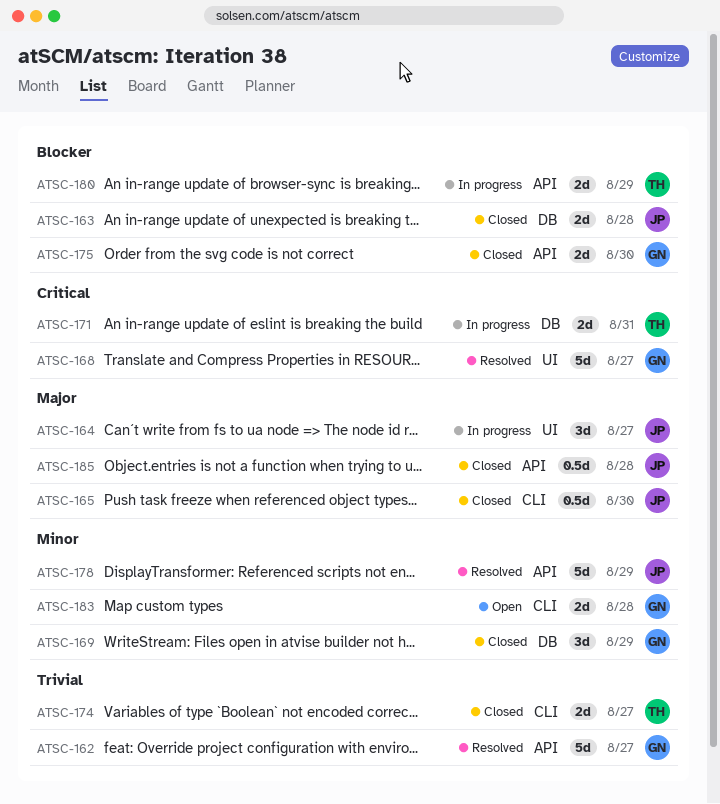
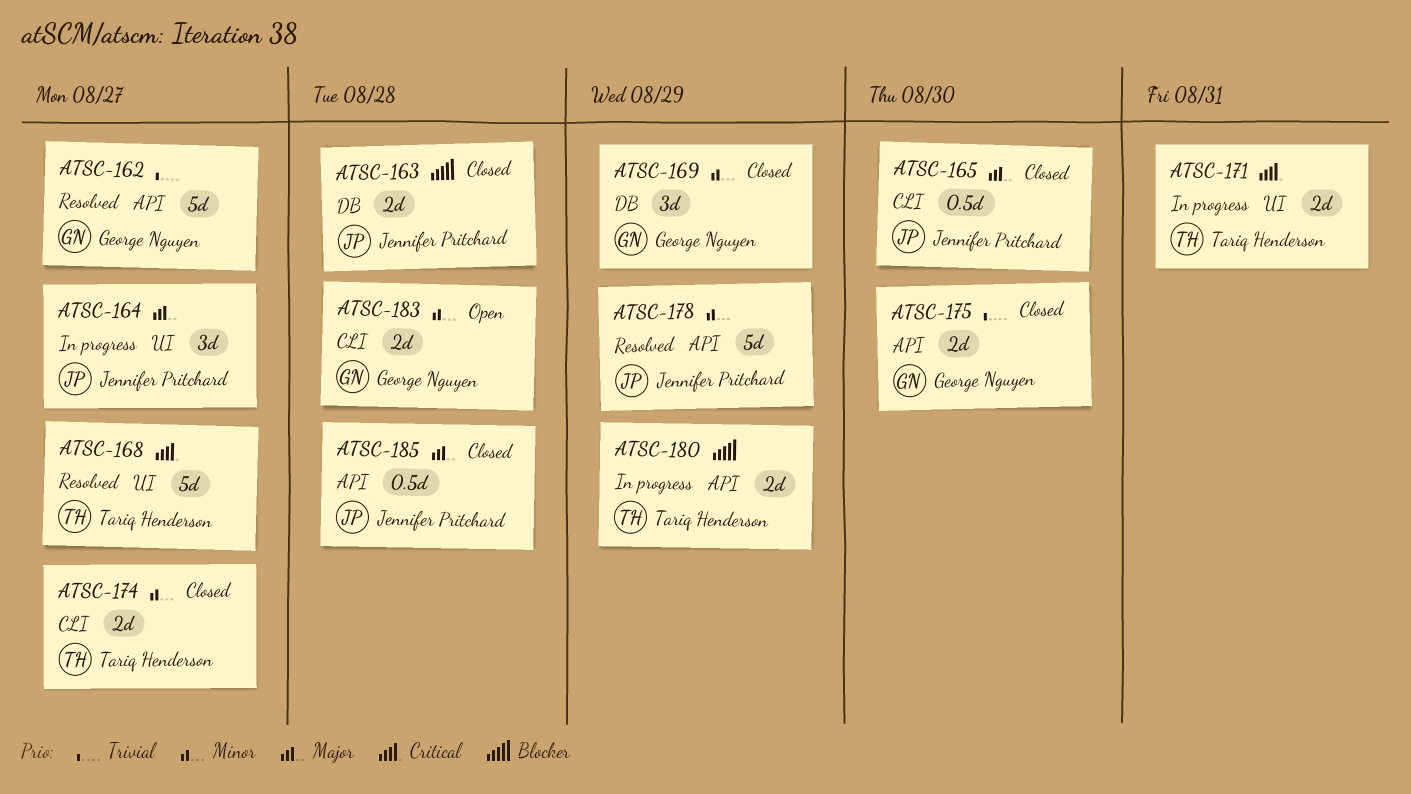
ATSC-168, owner: George Nguyen -> Tariq Henderson
ATSC-171, label: DB -> UI
ATSC-174, priority: Trivial -> Minor
ATSC-175, priority: Blocker -> Trivial

